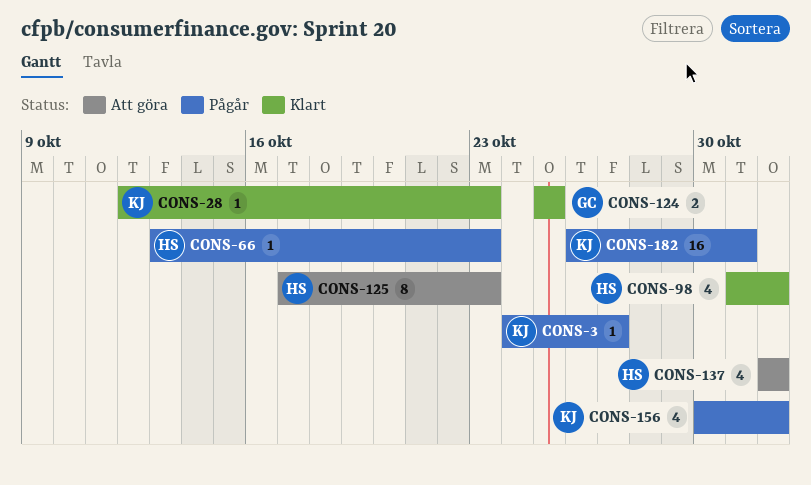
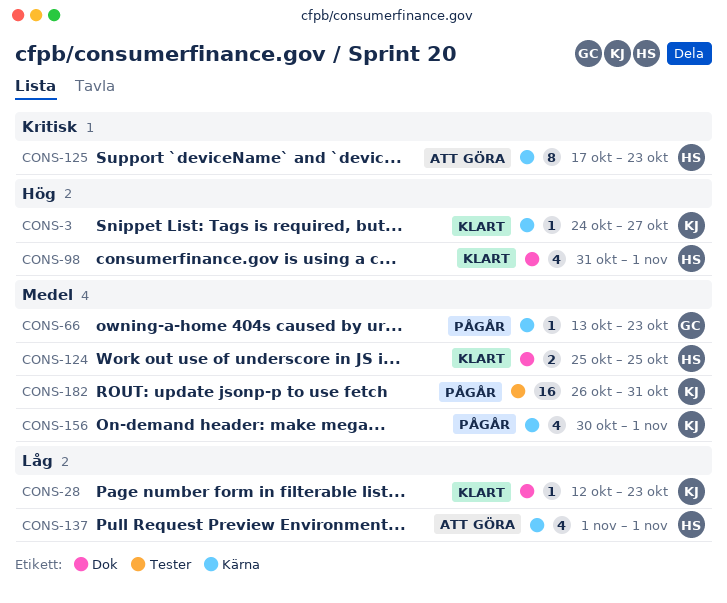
CONS-3, status: Pågår -> Klart
CONS-66, owner: HS -> GC
CONS-124, owner: GC -> HS

